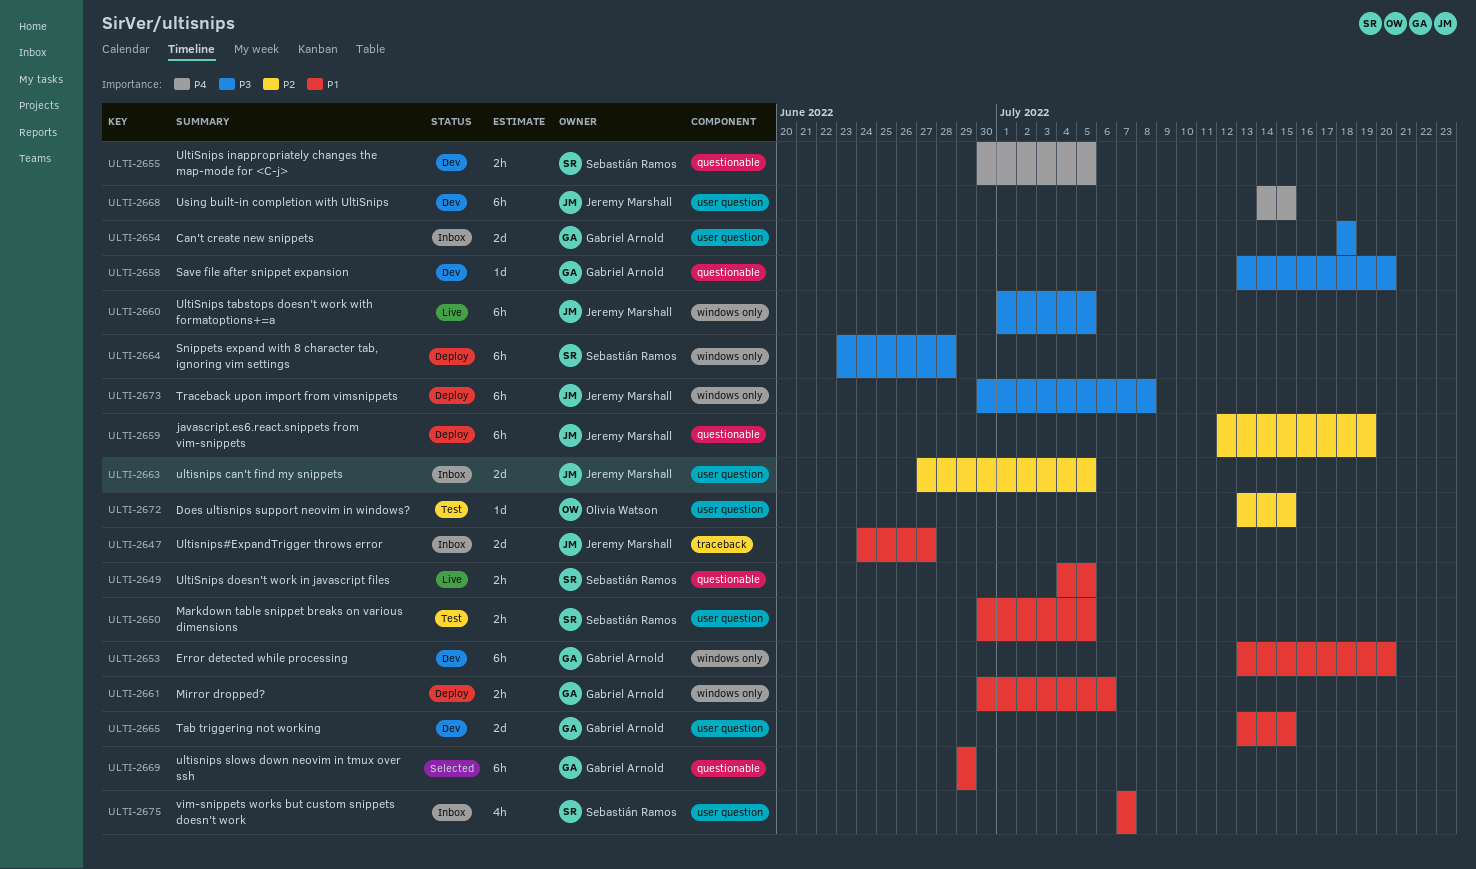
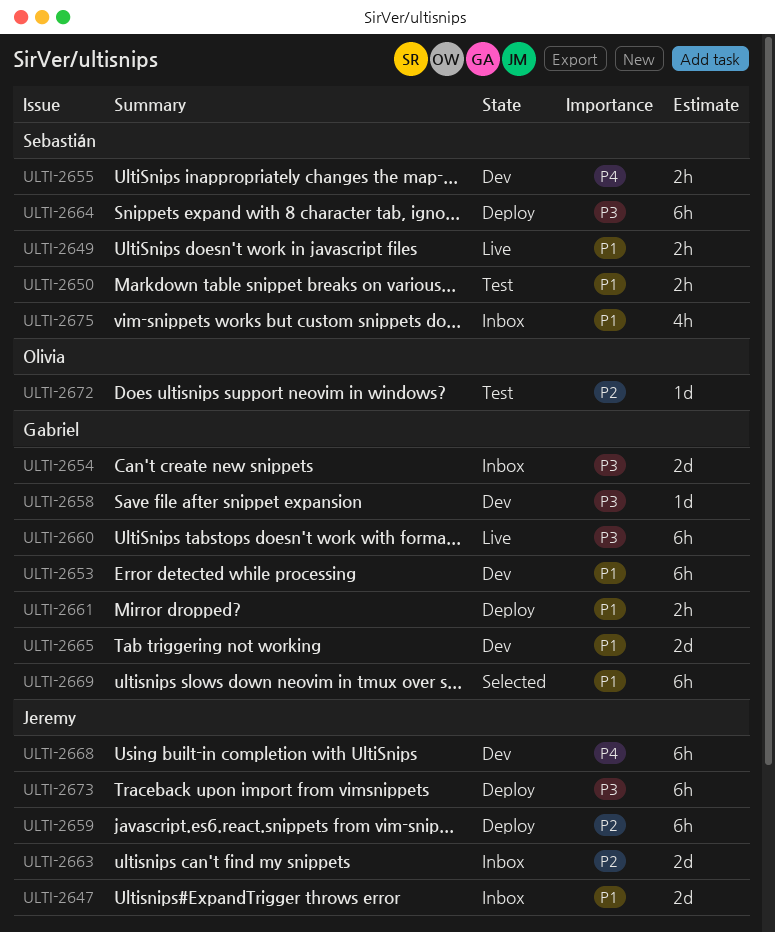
ULTI-2660, owner: Jeremy Marshall -> Gabriel Arnold

